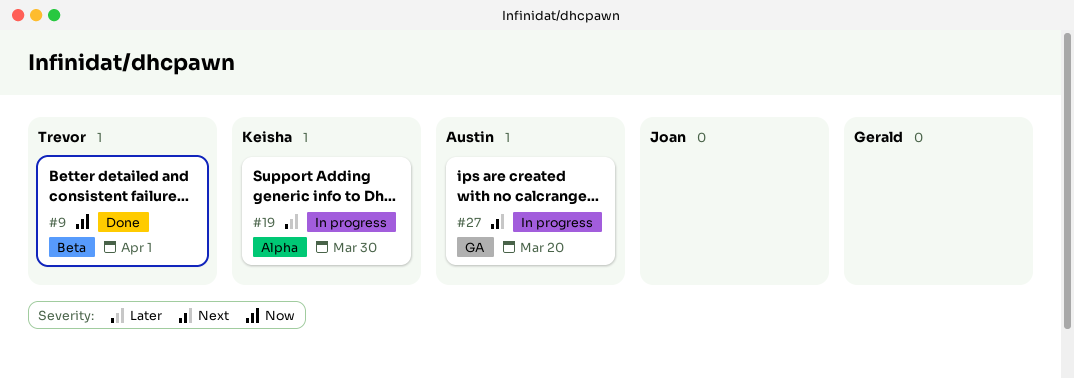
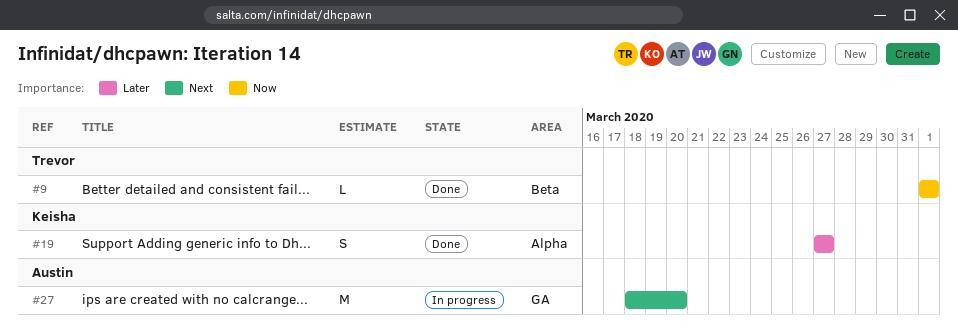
#19, status: In progress -> Done
#19, due: Mar 30 -> Mar 27

